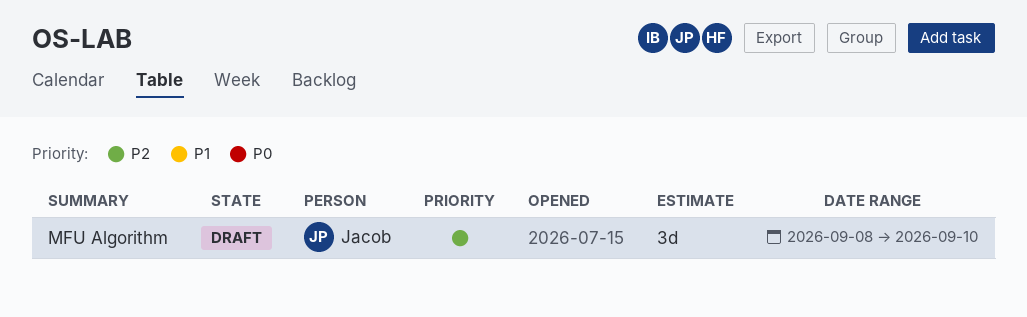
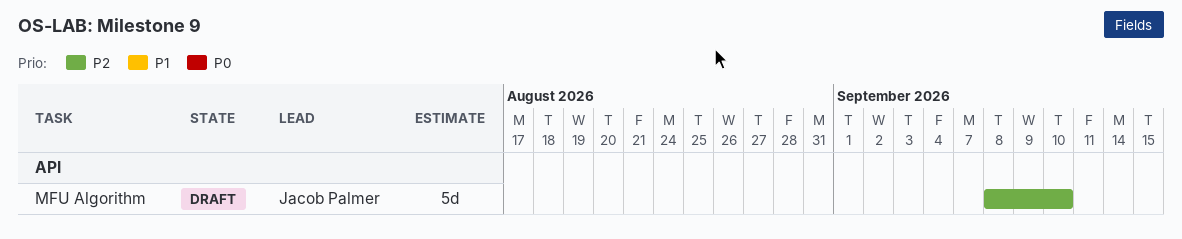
MFU Algorithm, estimate: 3d -> 5d

